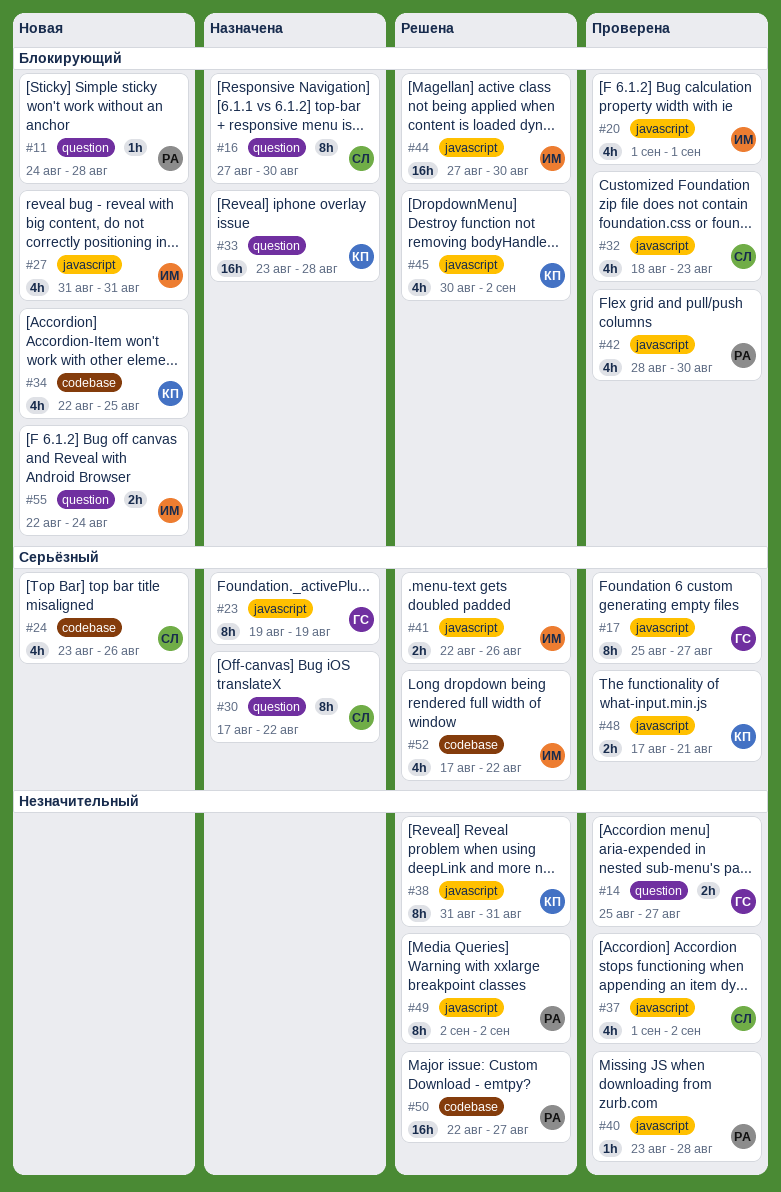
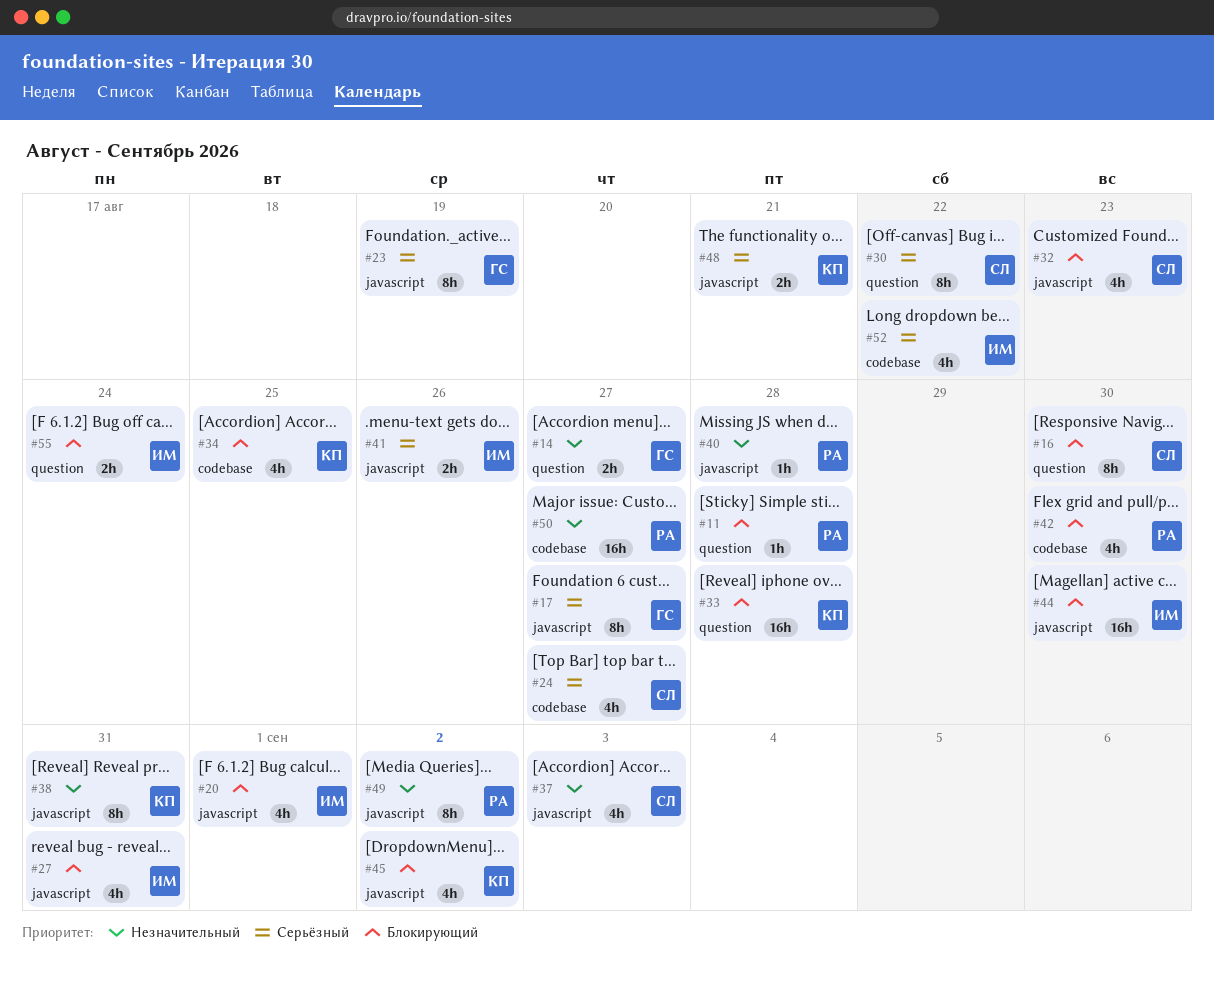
#24, due: Aug 26 -> Aug 27
#37, due: Sep 2 -> Sep 3
#42, label: javascript -> codebase

